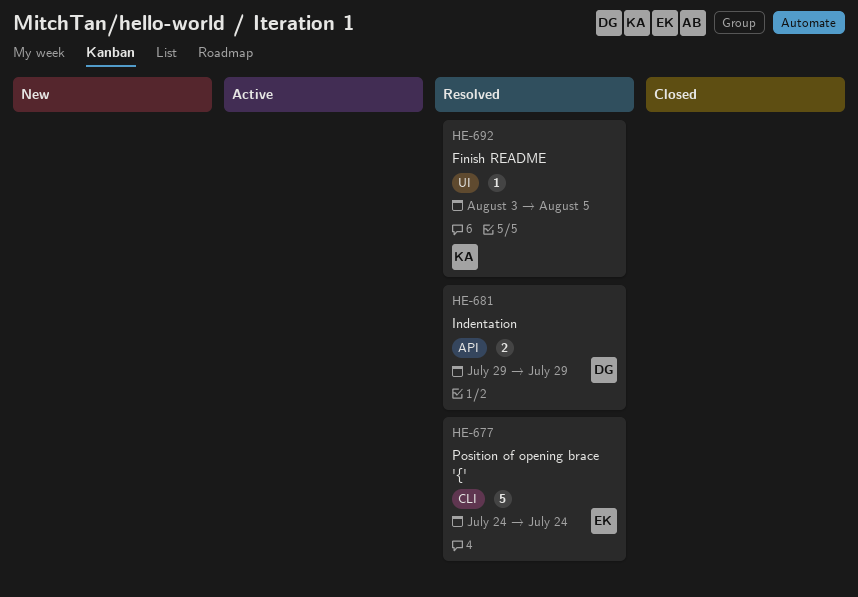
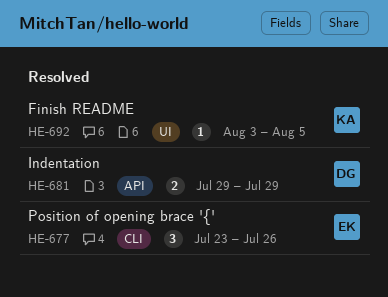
HE-677, estimate: 5 -> 3
HE-677, start: Jul 24 -> Jul 23
HE-677, due: Jul 24 -> Jul 26

